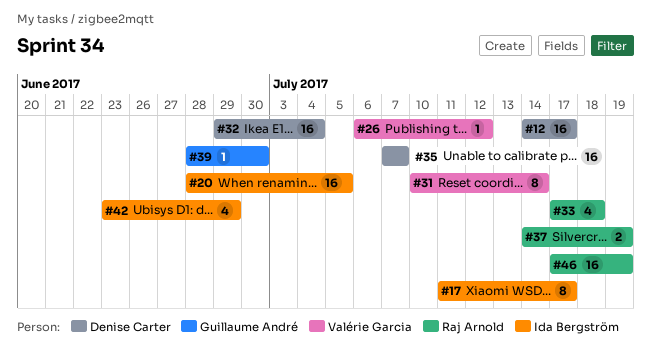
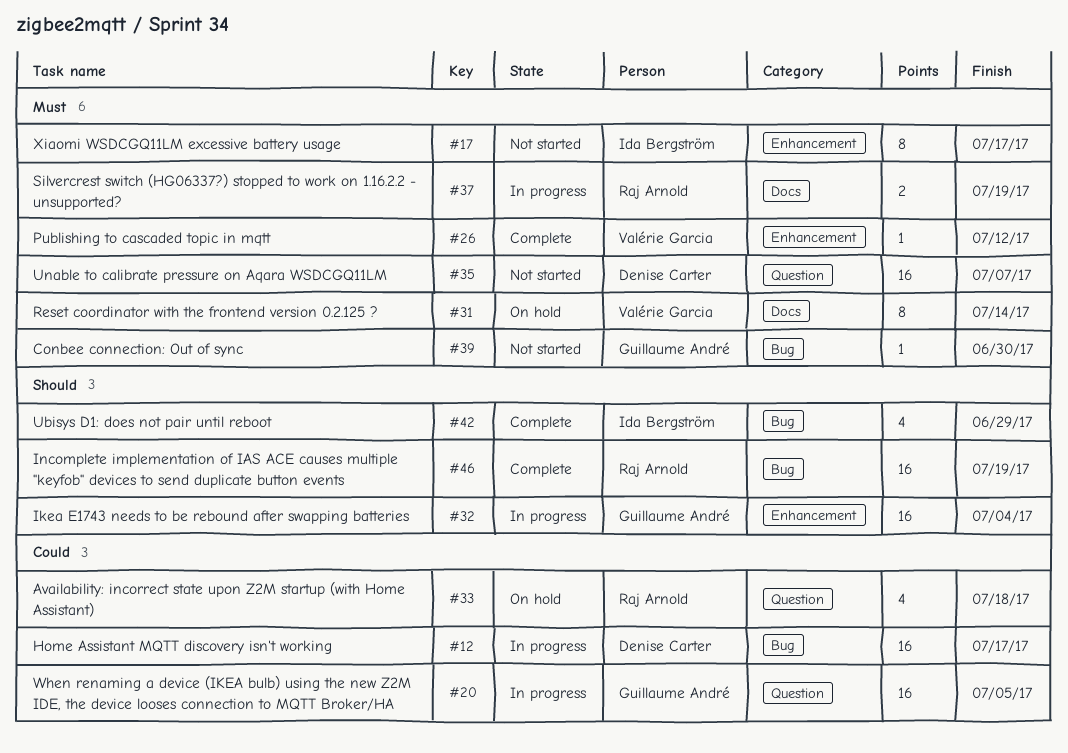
#20, owner: Ida Bergström -> Guillaume André
#32, owner: Denise Carter -> Guillaume André

